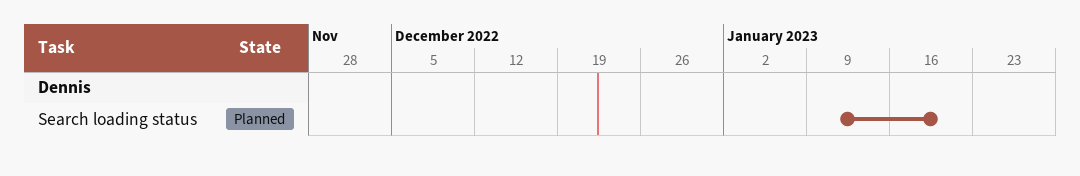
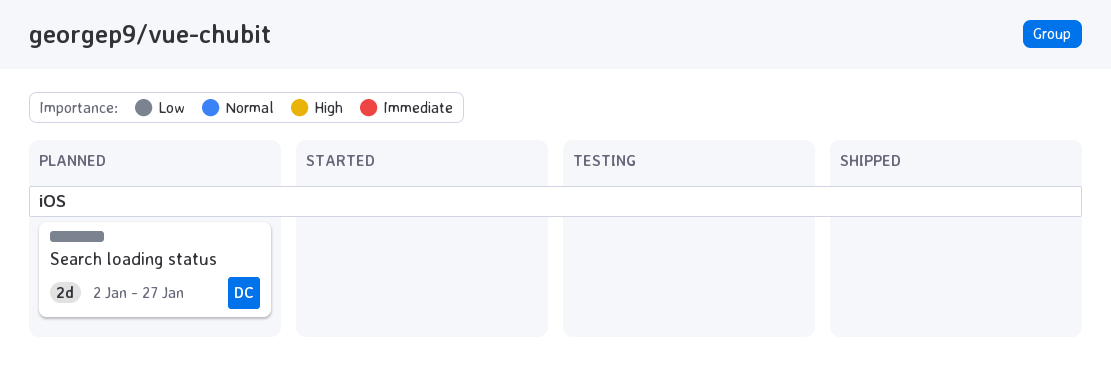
Search loading status, start: Jan 9 -> Jan 2
Search loading status, due: Jan 20 -> Jan 27

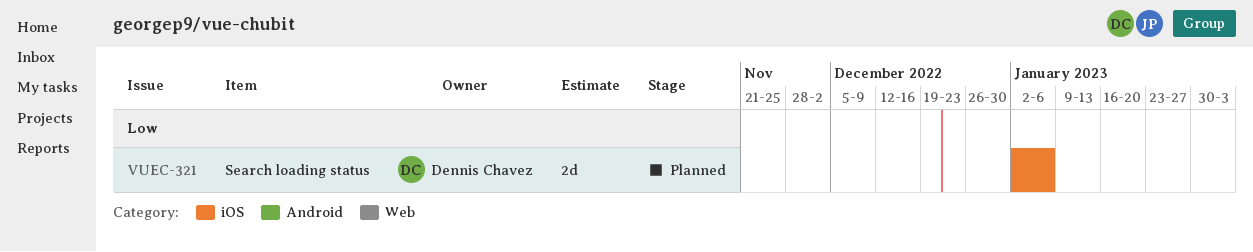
Search loading status, due: Jan 27 -> Jan 6

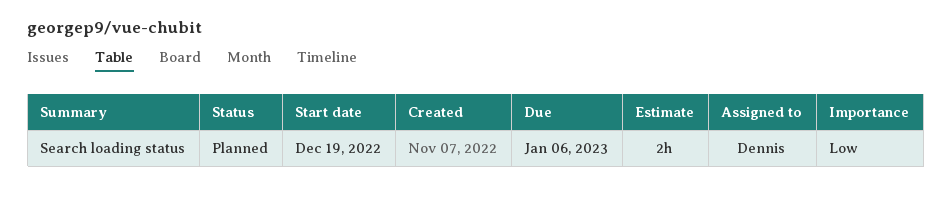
Search loading status, estimate: 2d -> 2h
Search loading status, start: Jan 2 -> Dec 19

